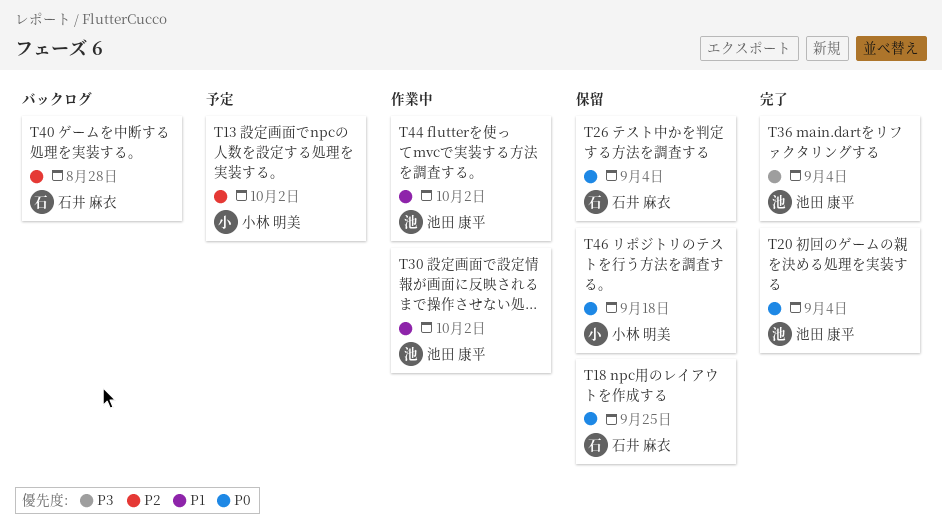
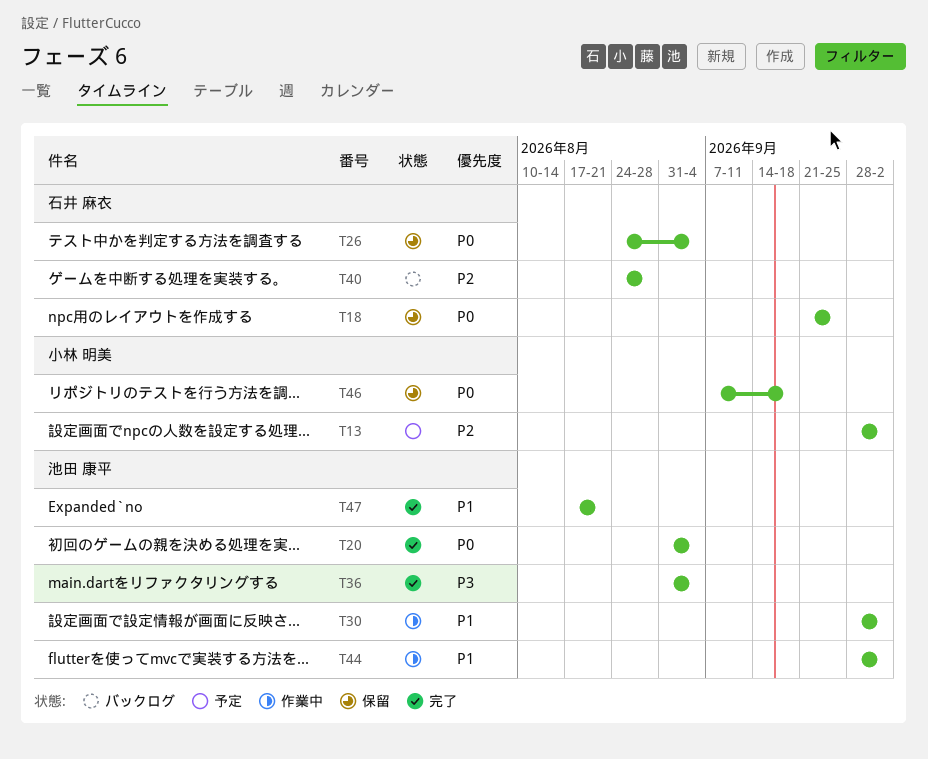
T47: none -> present

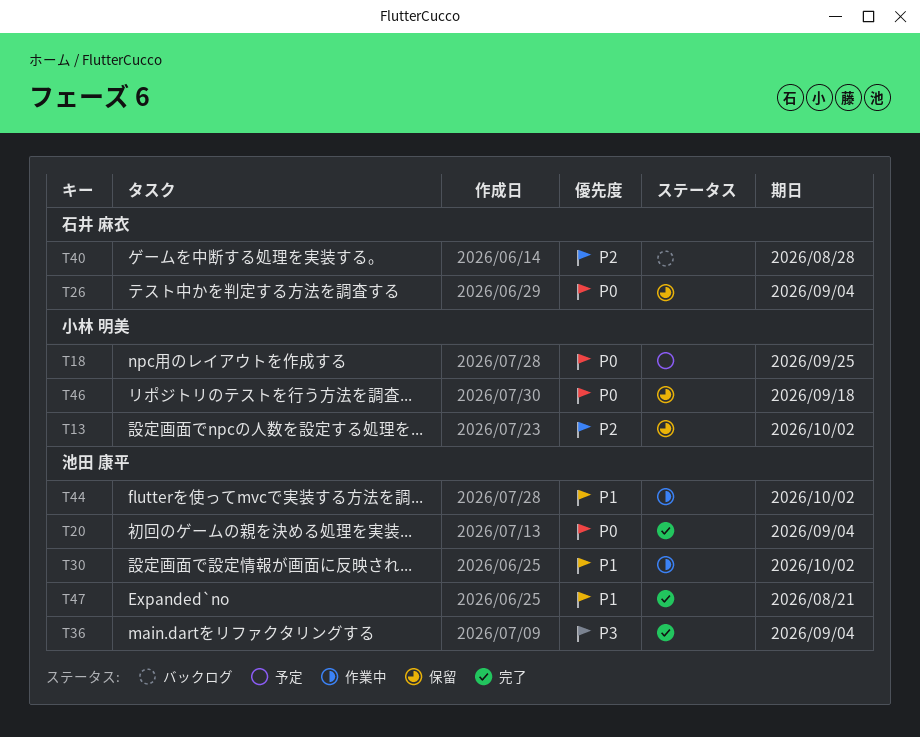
T13, status: 予定 -> 保留
T18, status: 保留 -> 予定
T18, owner: 石井 麻衣 -> 小林 明美

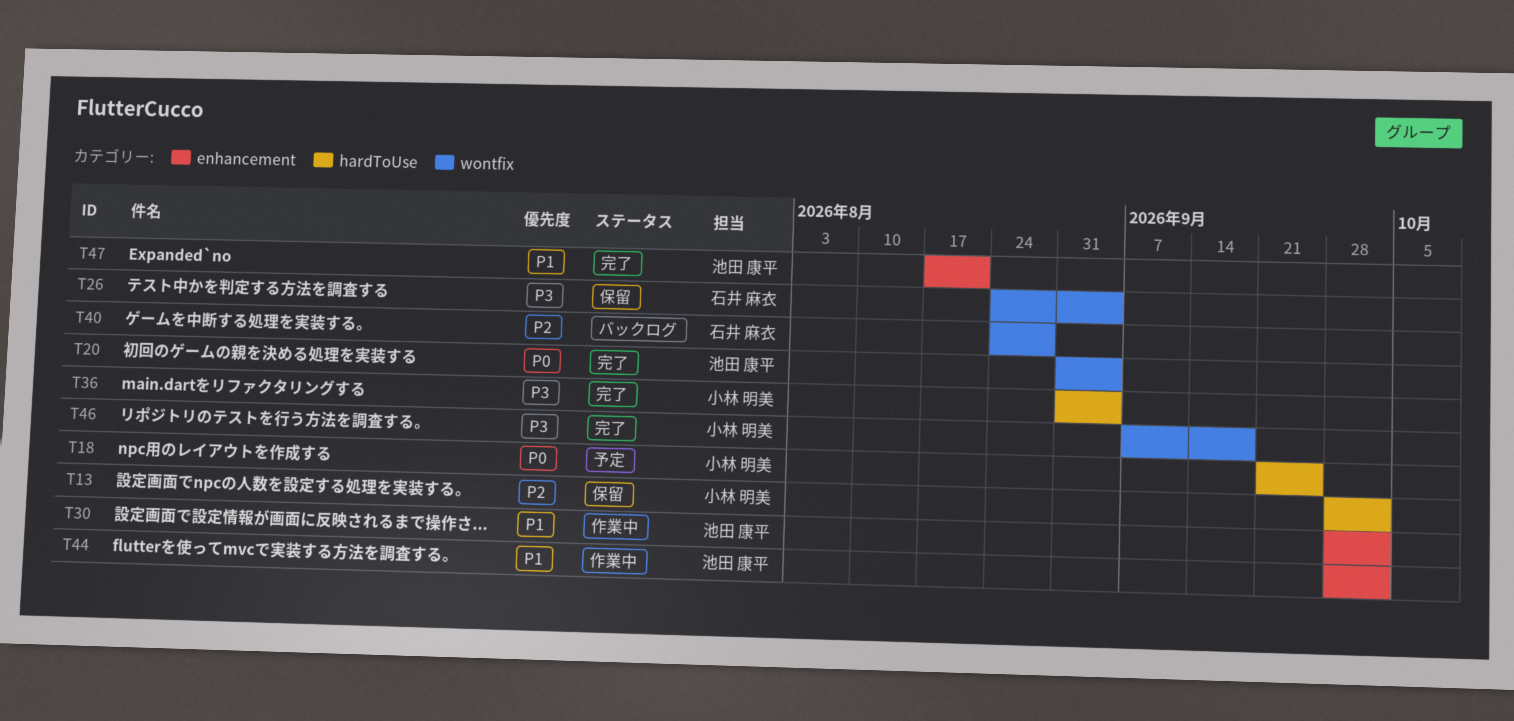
T26, priority: P0 -> P3
T36, owner: 池田 康平 -> 小林 明美
T46, status: 保留 -> 完了
T46, priority: P0 -> P3

